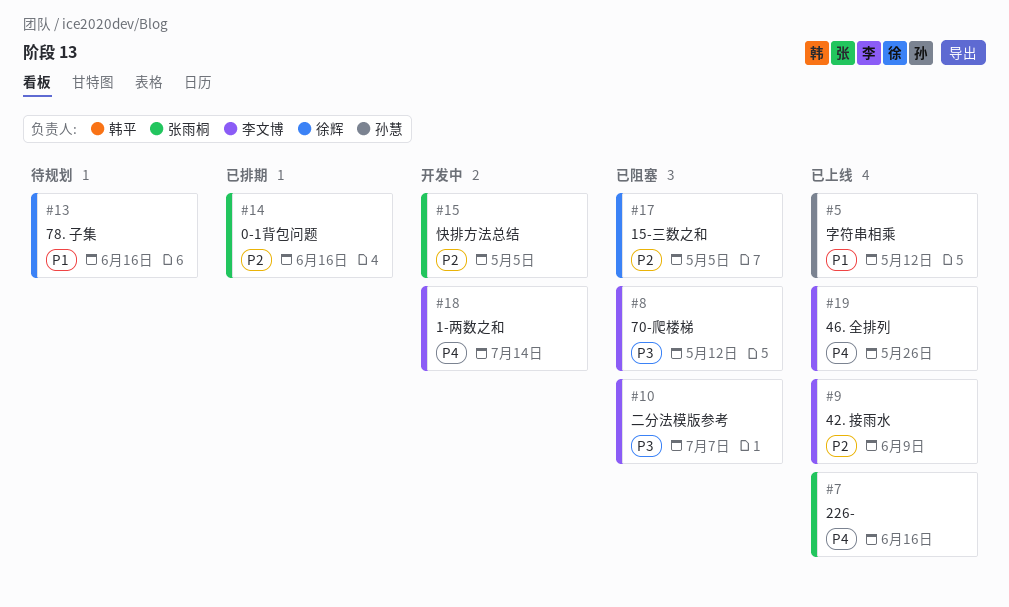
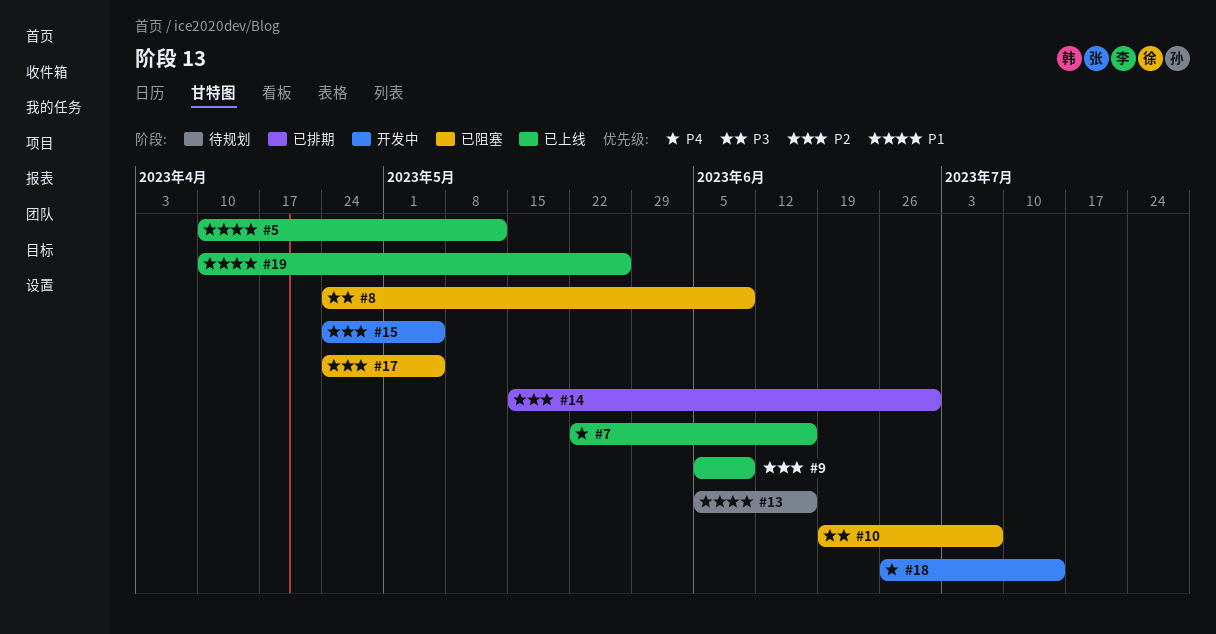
#8, due: May 12 -> Jun 9
#14, due: Jun 16 -> Jun 30
#19, priority: P4 -> P1

